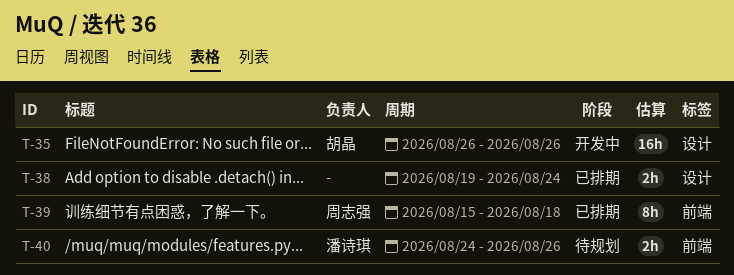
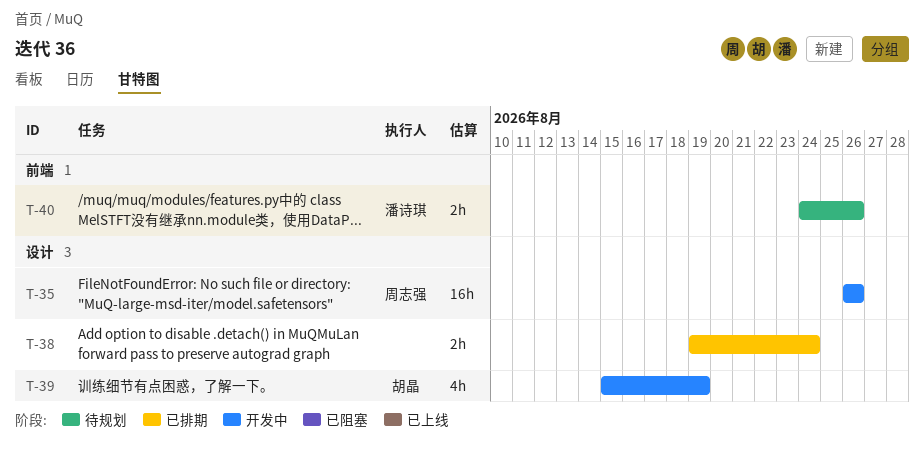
T-35, owner: 胡晶 -> 周志强
T-39, status: 已排期 -> 开发中
T-39, owner: 周志强 -> 胡晶
T-39, label: 前端 -> 设计
T-39, estimate: 8h -> 4h
T-39, due: Aug 18 -> Aug 19

